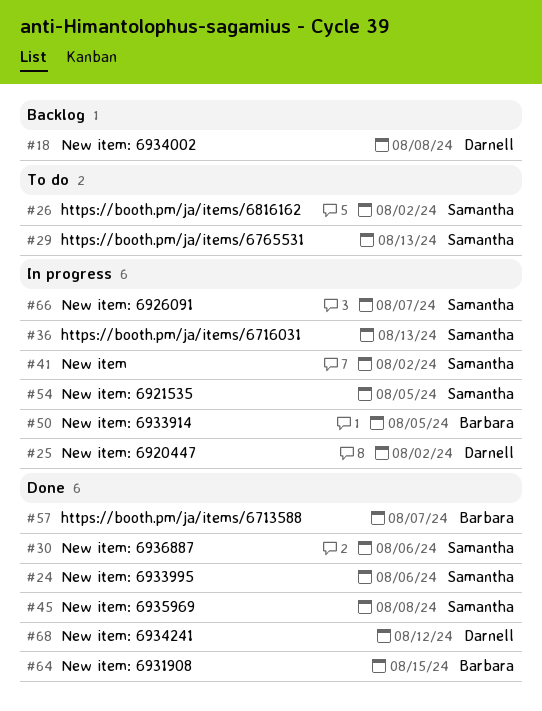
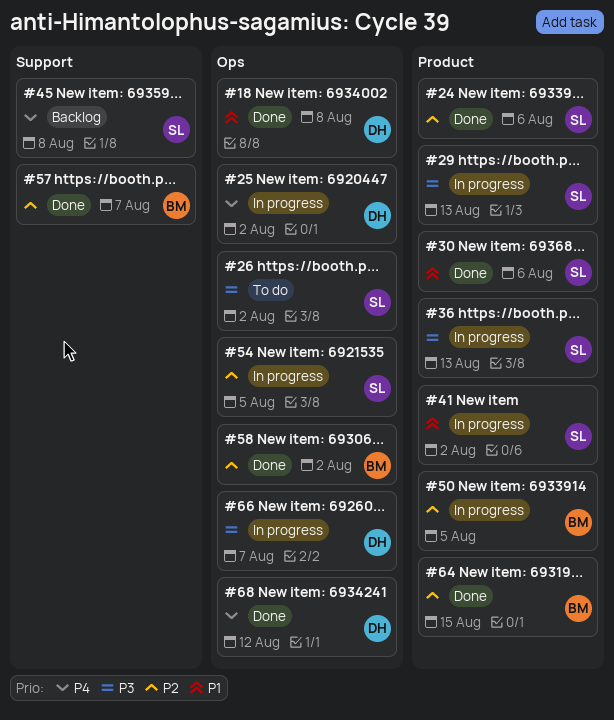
#18, status: Backlog -> Done
#29, status: To do -> In progress
#45, status: Done -> Backlog
#58: none -> present
#66, owner: Samantha -> Darnell

